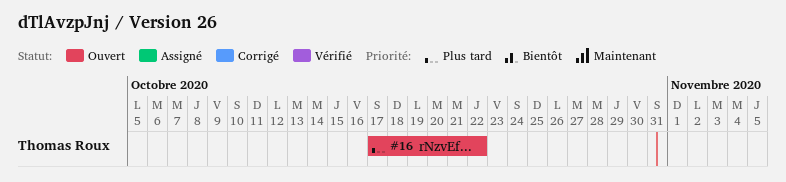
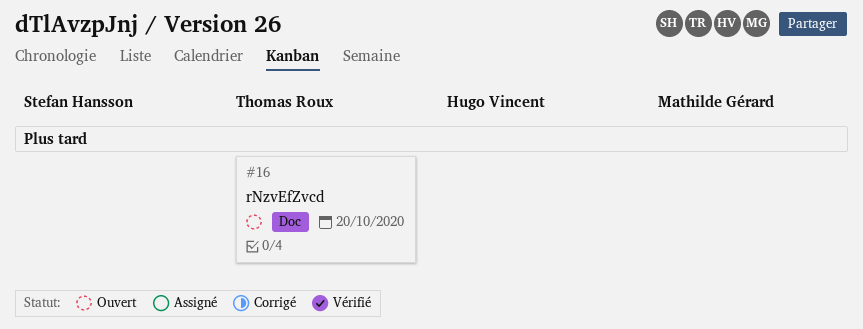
#16, due: Oct 22 -> Oct 20

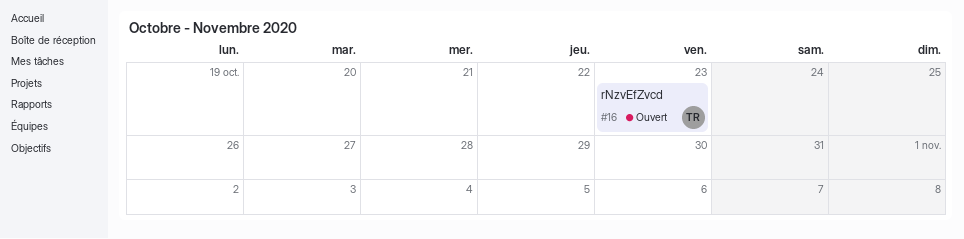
#16, due: Oct 20 -> Oct 23

